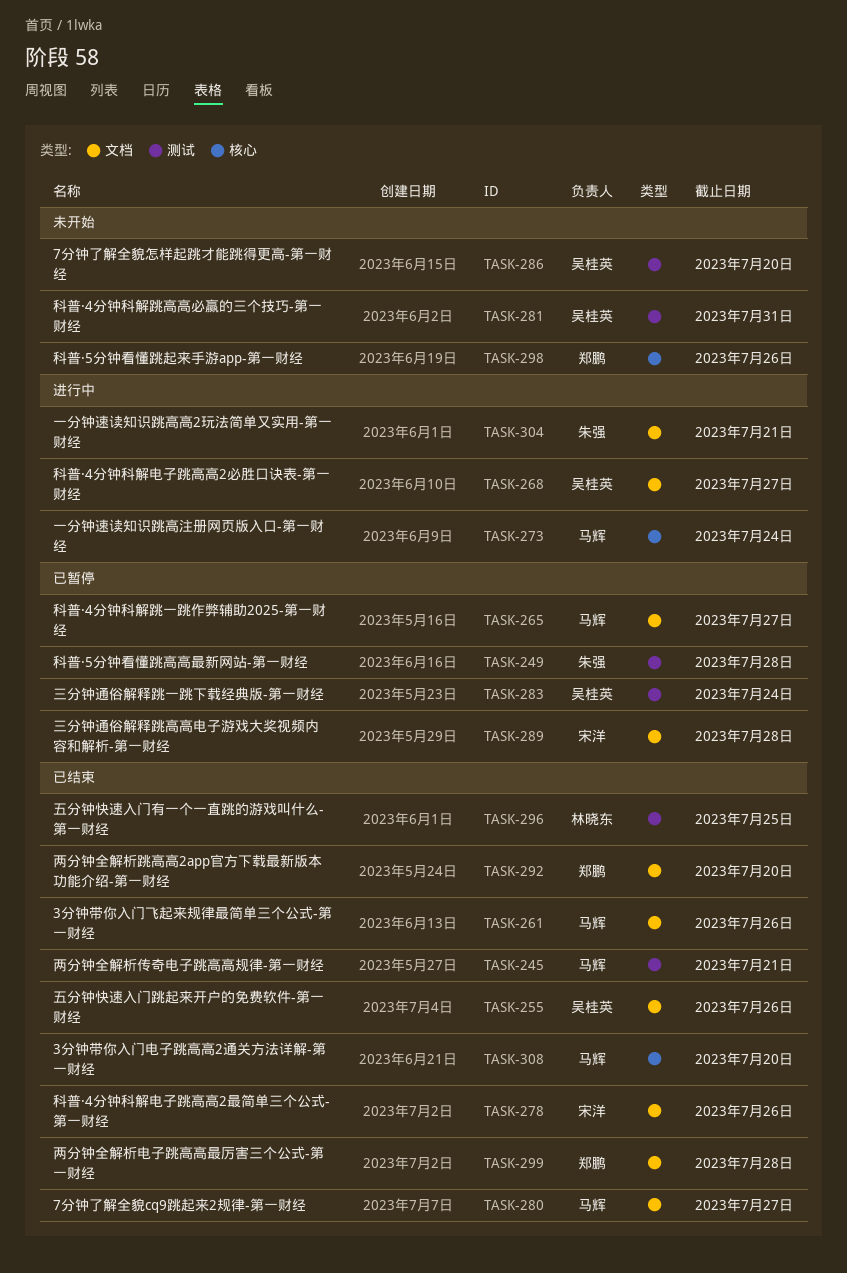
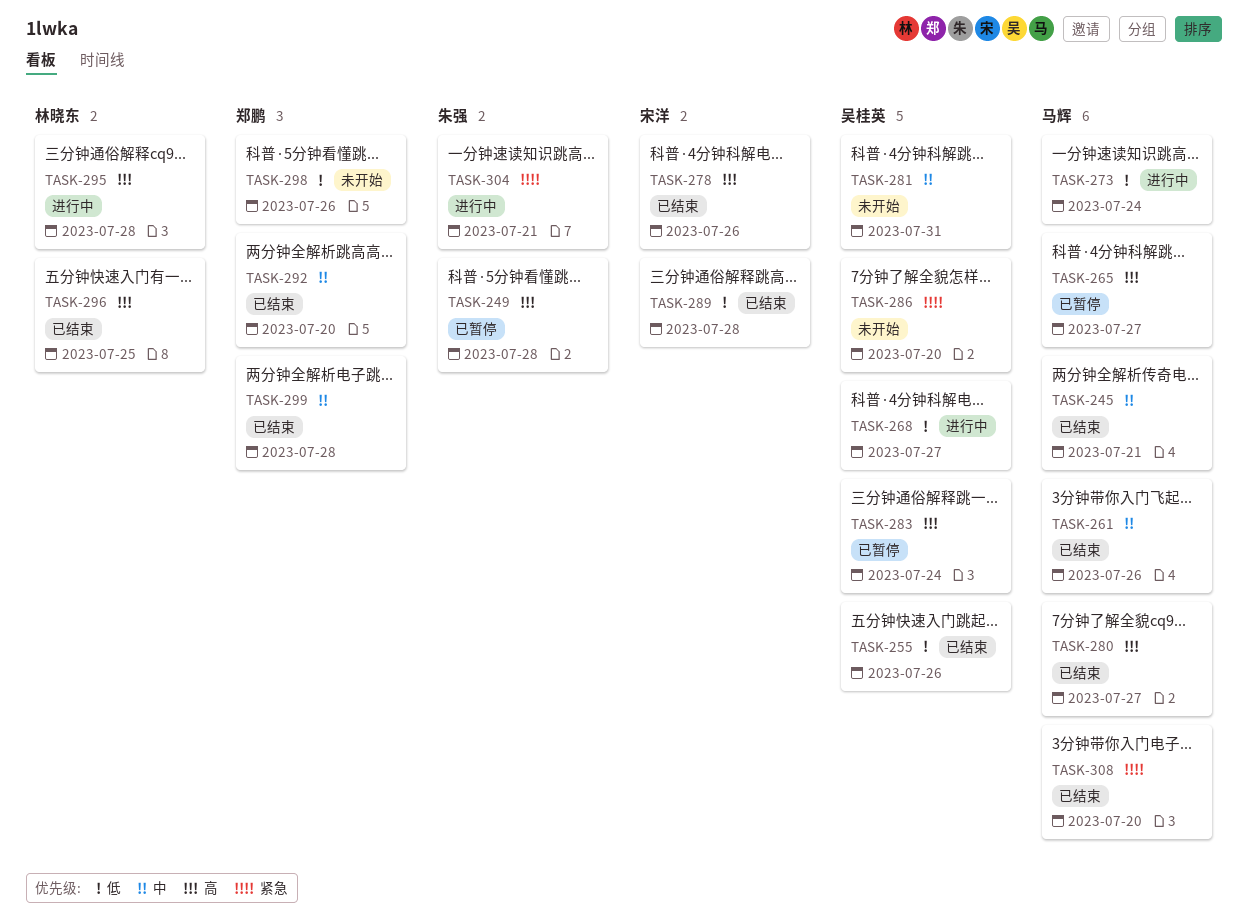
TASK-289, status: 已暂停 -> 已结束
TASK-295: none -> present

